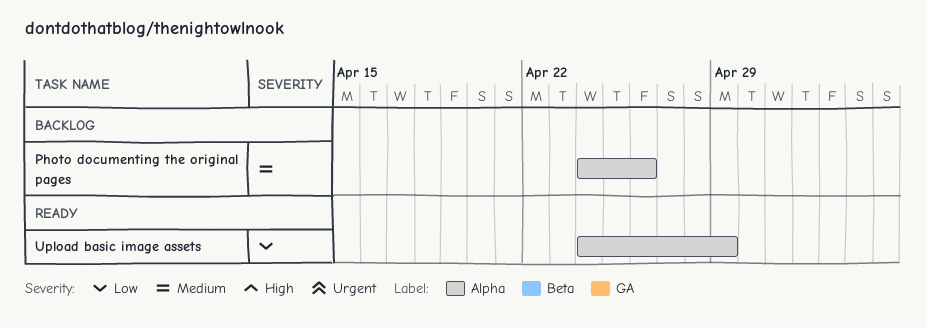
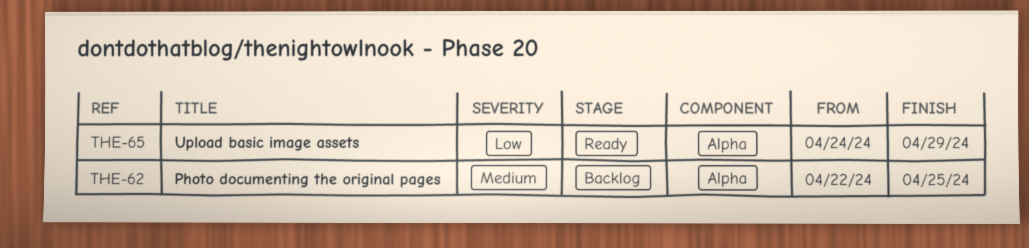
Photo documenting the original pages, start: Apr 24 -> Apr 22
Photo documenting the original pages, due: Apr 26 -> Apr 25

